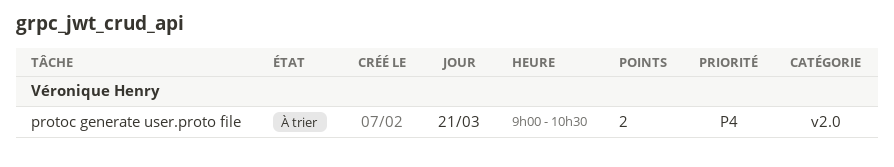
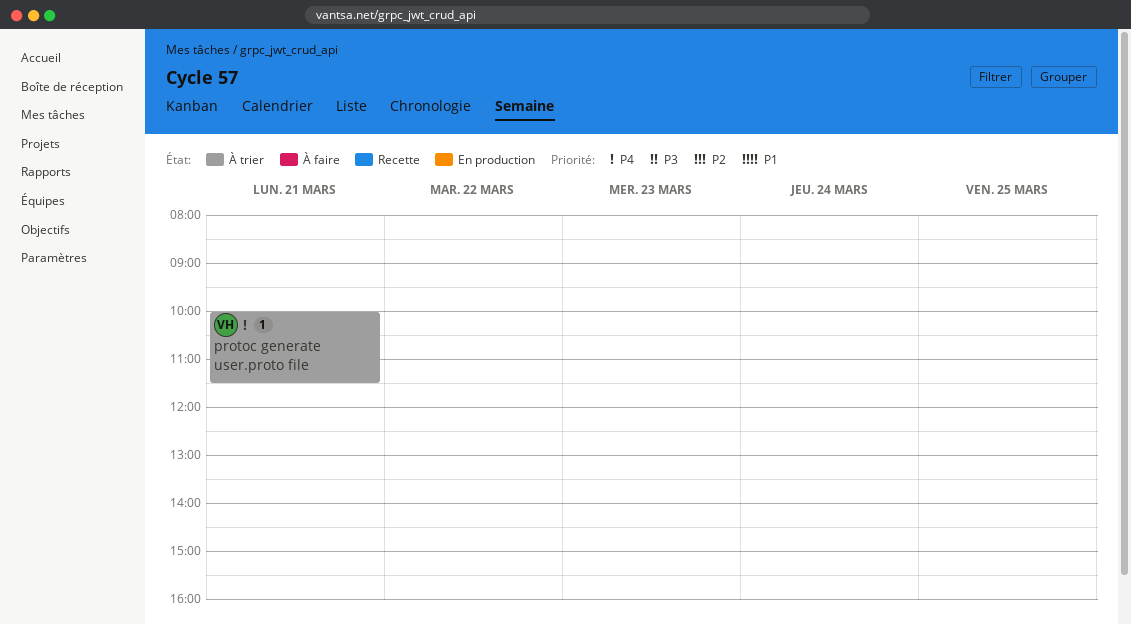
protoc generate user.proto file, estimate: 2 -> 1
protoc generate user.proto file, begins: 09:00 -> 10:00
protoc generate user.proto file, ends: 10:30 -> 11:30

